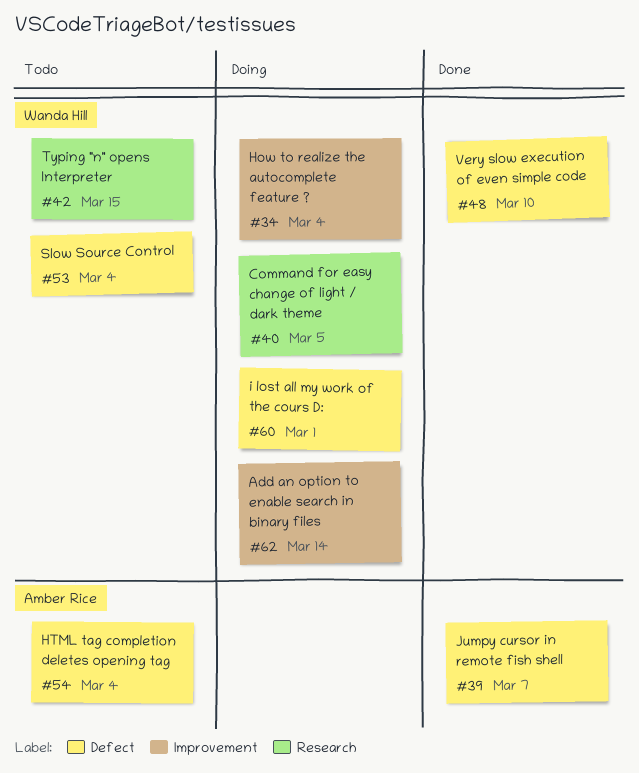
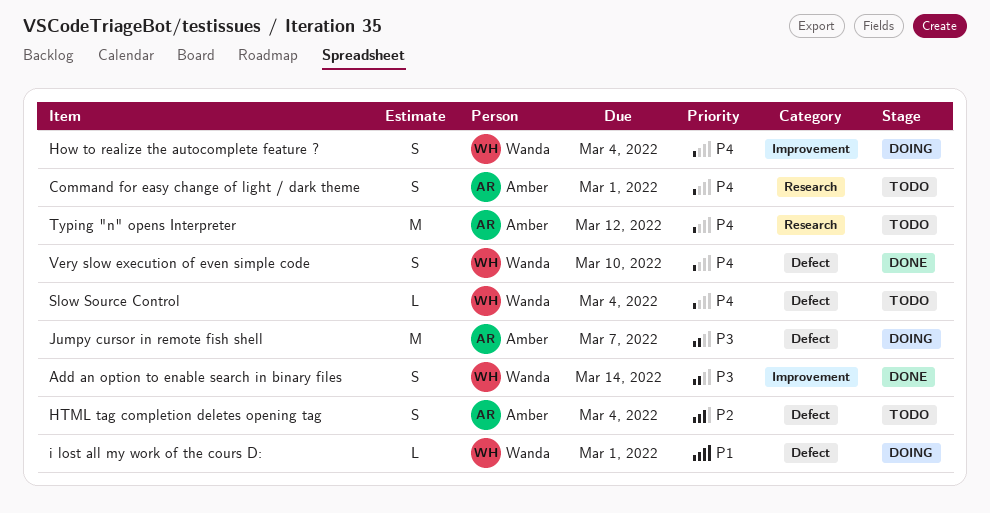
Add an option to enable search in binary files, status: Doing -> Done
Command for easy change of light / dark theme, status: Doing -> Todo
Command for easy change of light / dark theme, owner: Wanda Hill -> Amber Rice
Command for easy change of light / dark theme, due: Mar 5 -> Mar 1
Jumpy cursor in remote fish shell, status: Done -> Doing
Typing "n" opens Interpreter, owner: Wanda Hill -> Amber Rice
Typing "n" opens Interpreter, due: Mar 15 -> Mar 12

